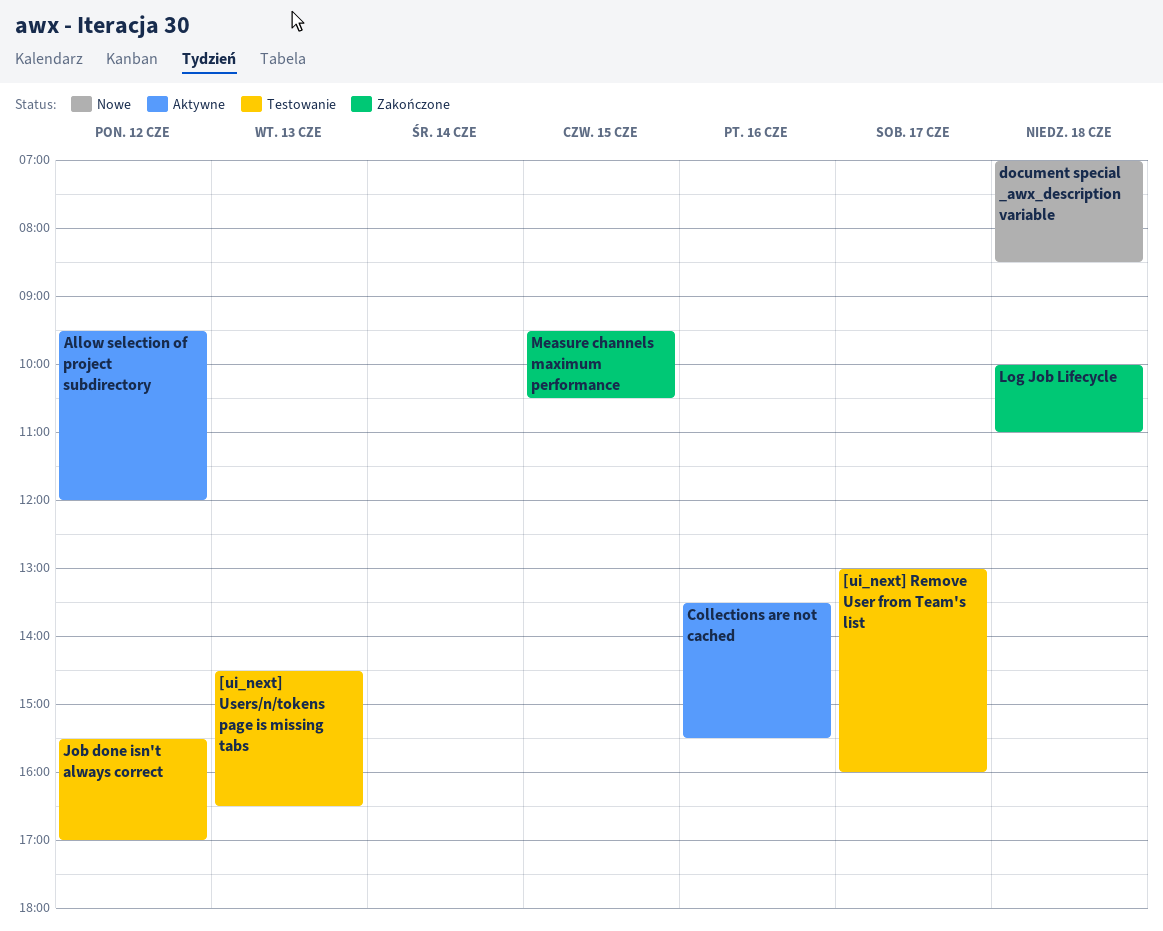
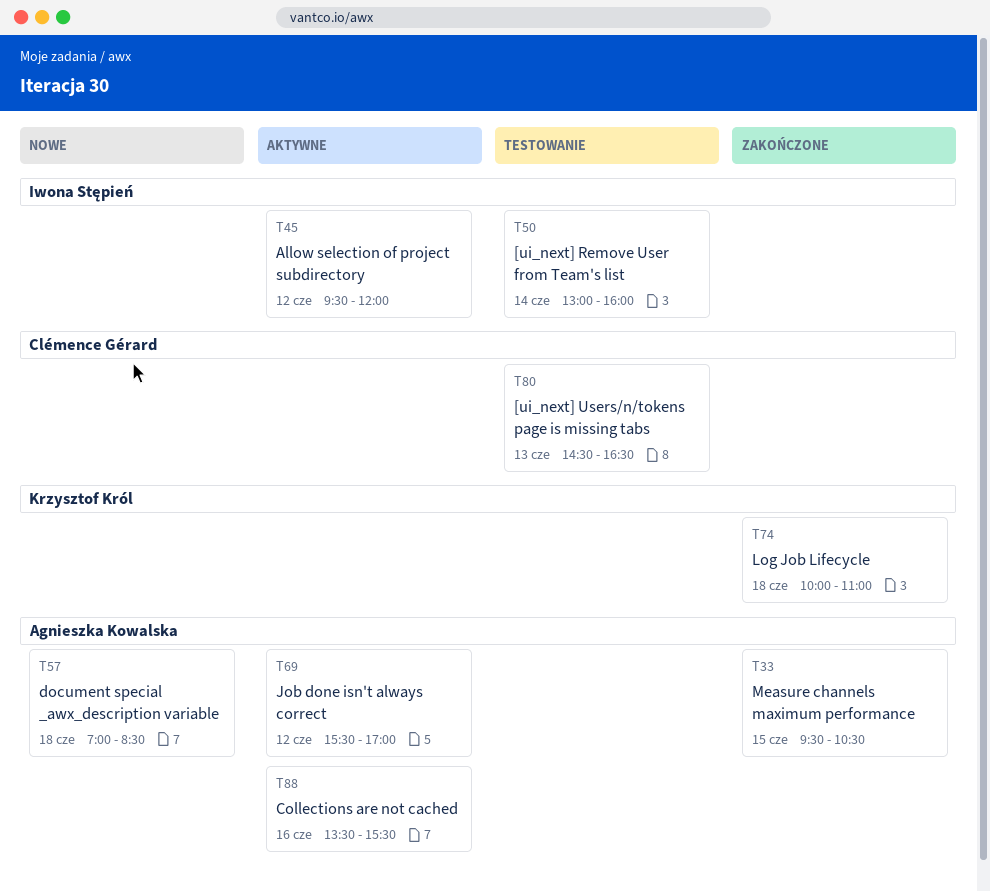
[ui_next] Remove User from Team's list, day: Jun 17 -> Jun 14
Job done isn't always correct, status: Testowanie -> Aktywne

